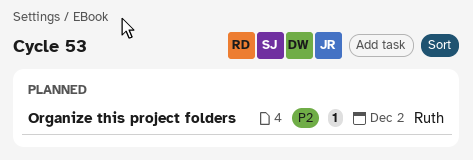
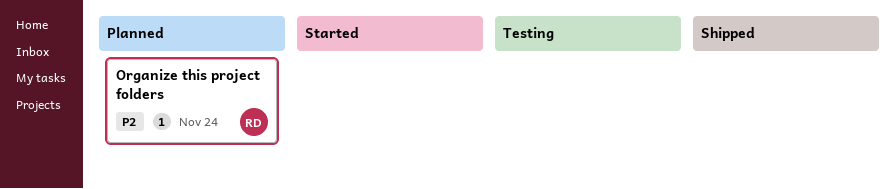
Organize this project folders, due: Dec 2 -> Nov 24

